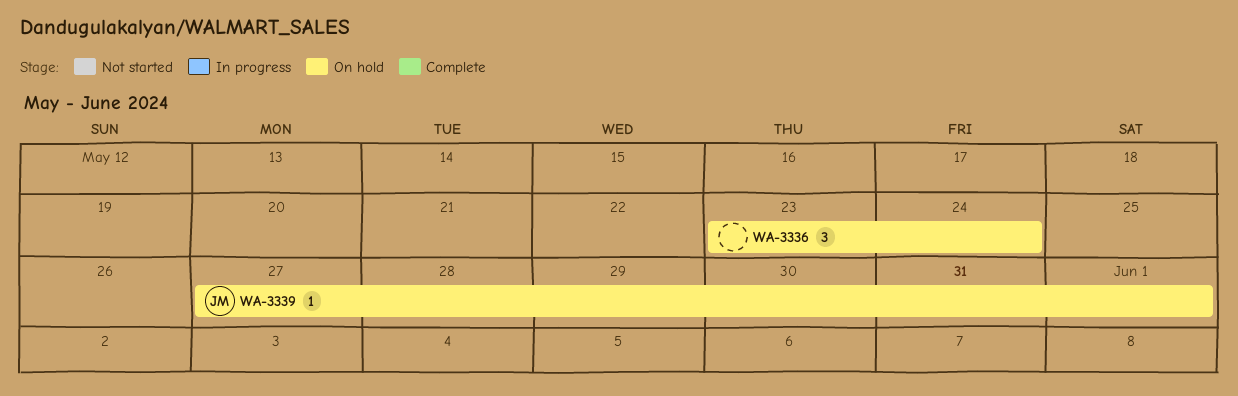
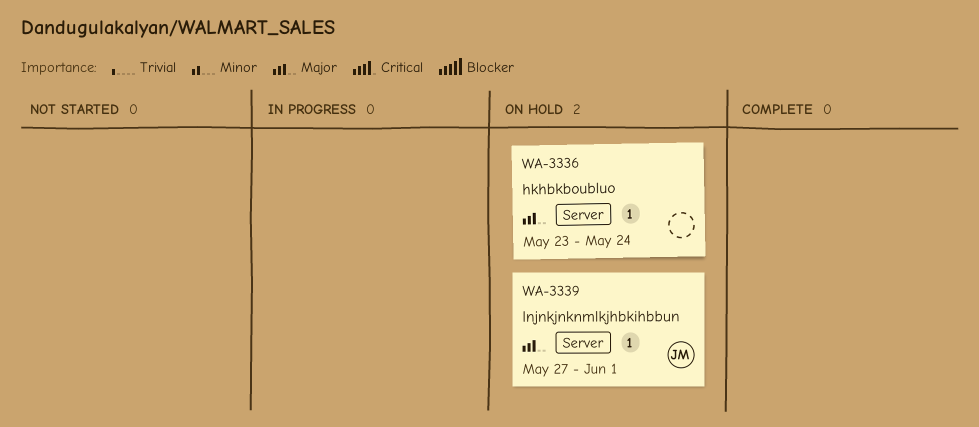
WA-3336, estimate: 3 -> 1

